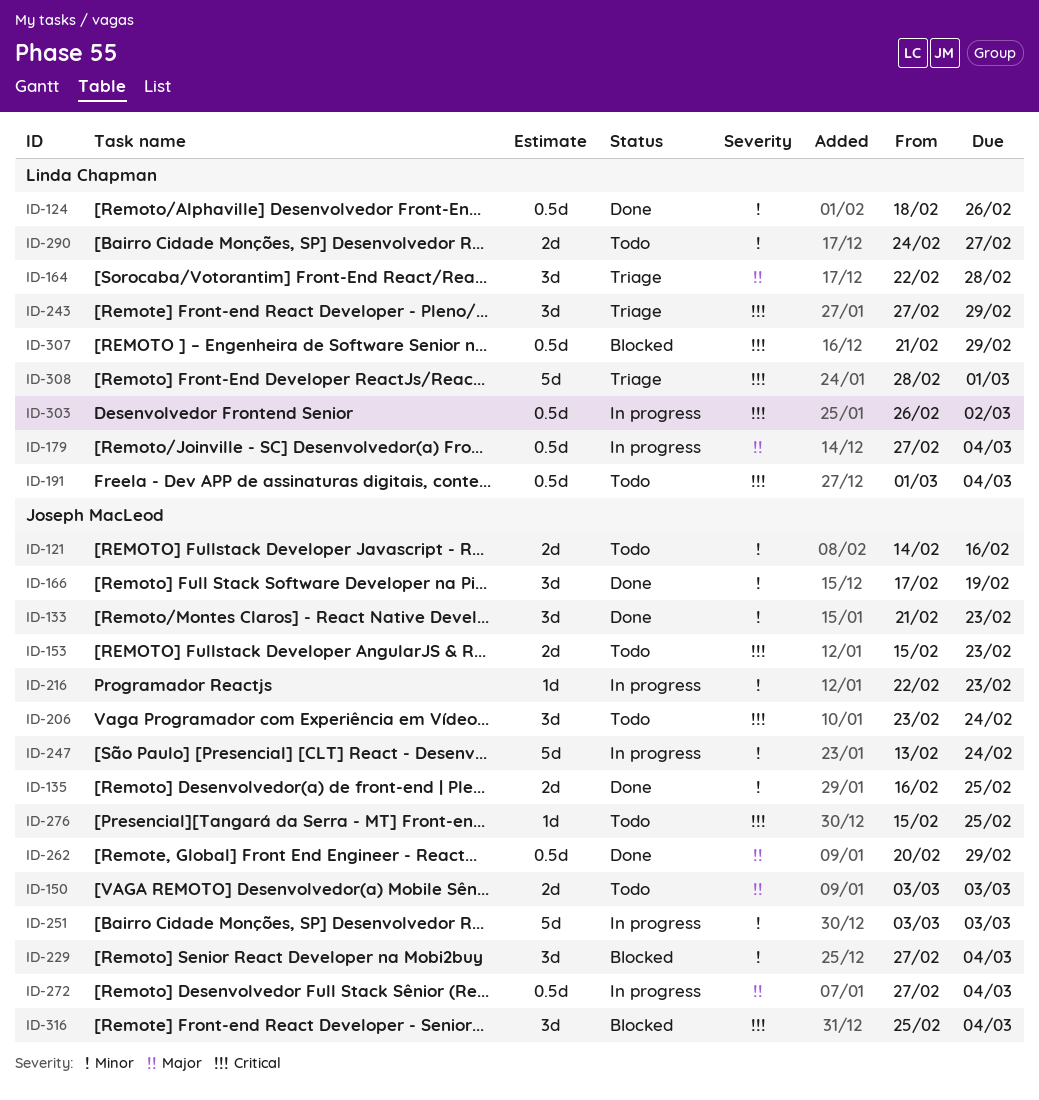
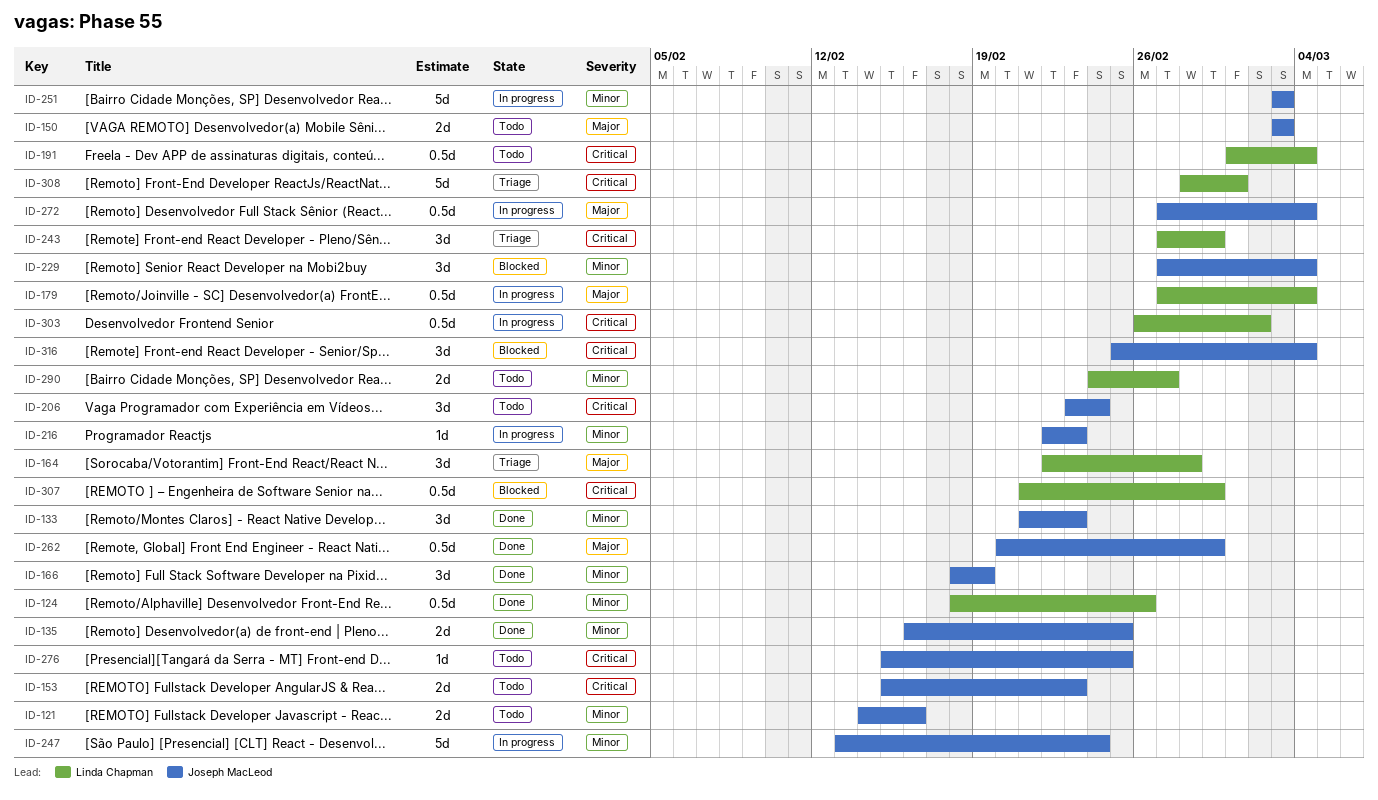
ID-166, start: Feb 17 -> Feb 18

